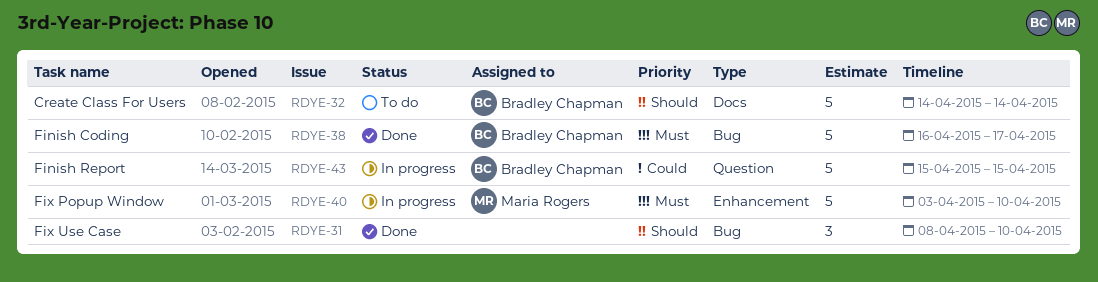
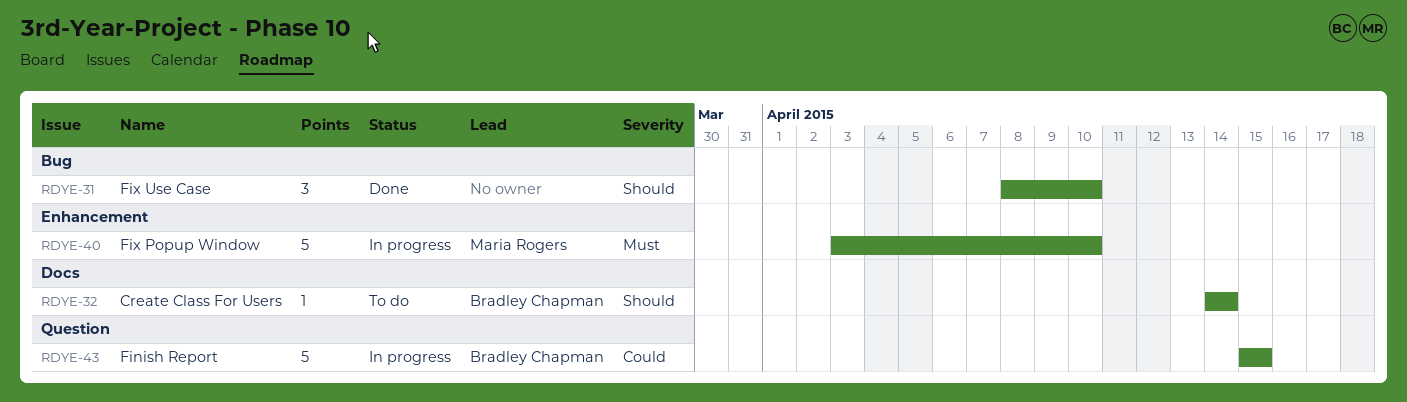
RDYE-32, estimate: 5 -> 1
RDYE-38: present -> none

